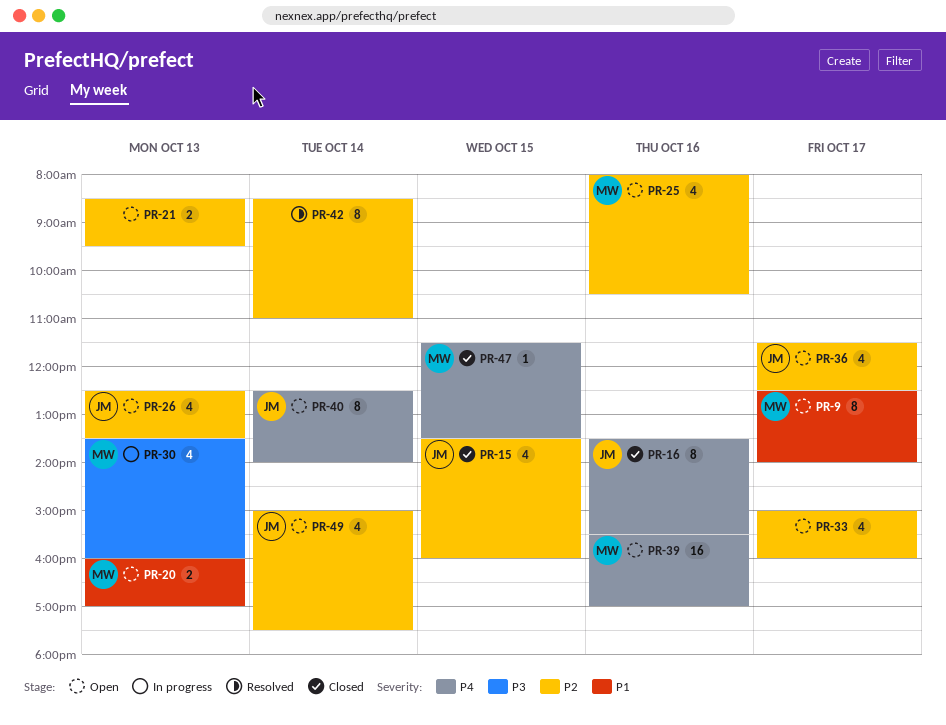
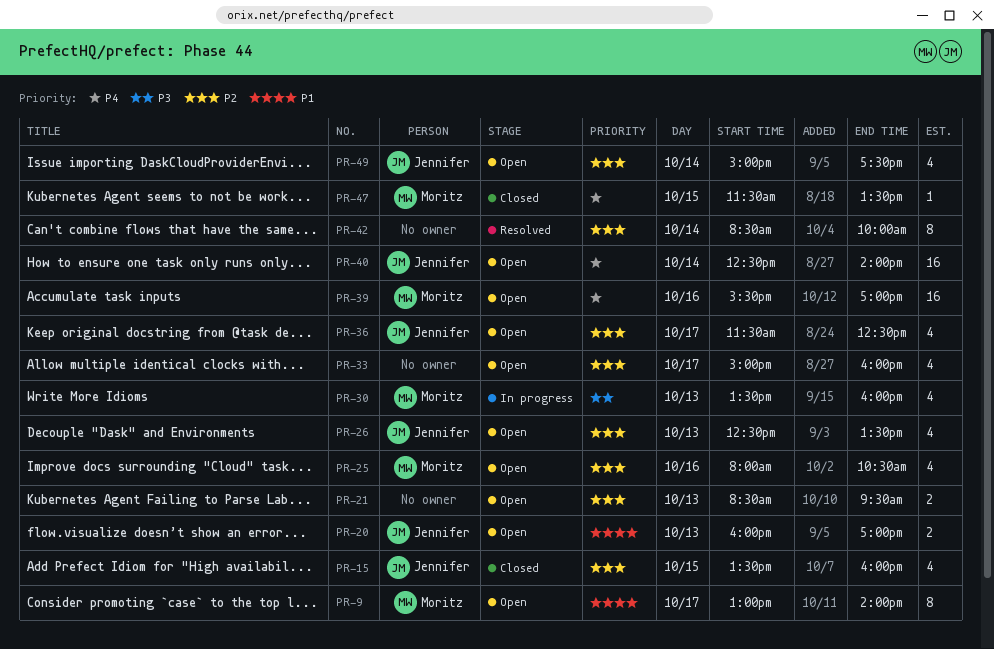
PR-9, begins: 12:30 -> 13:00
PR-16: present -> none
PR-20, owner: Moritz -> Jennifer
PR-40, estimate: 8 -> 16
PR-42, ends: 11:00 -> 10:00

